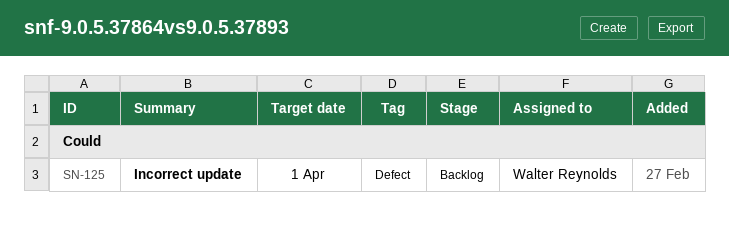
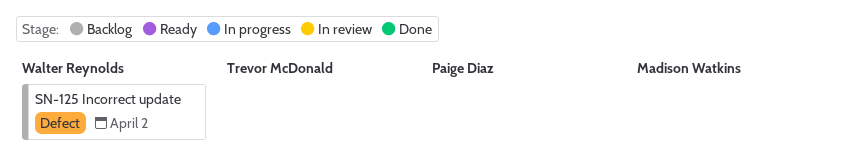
SN-125, due: Apr 1 -> Apr 2

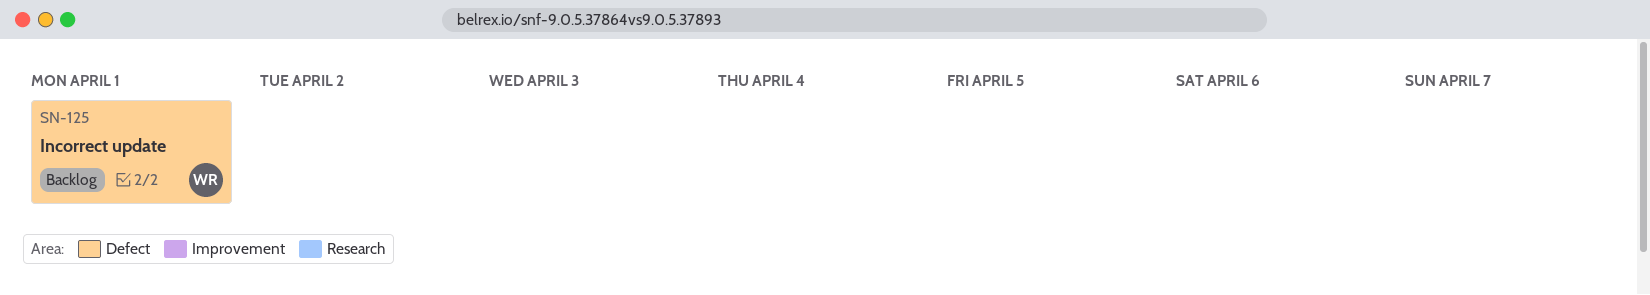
SN-125, due: Apr 2 -> Apr 1

